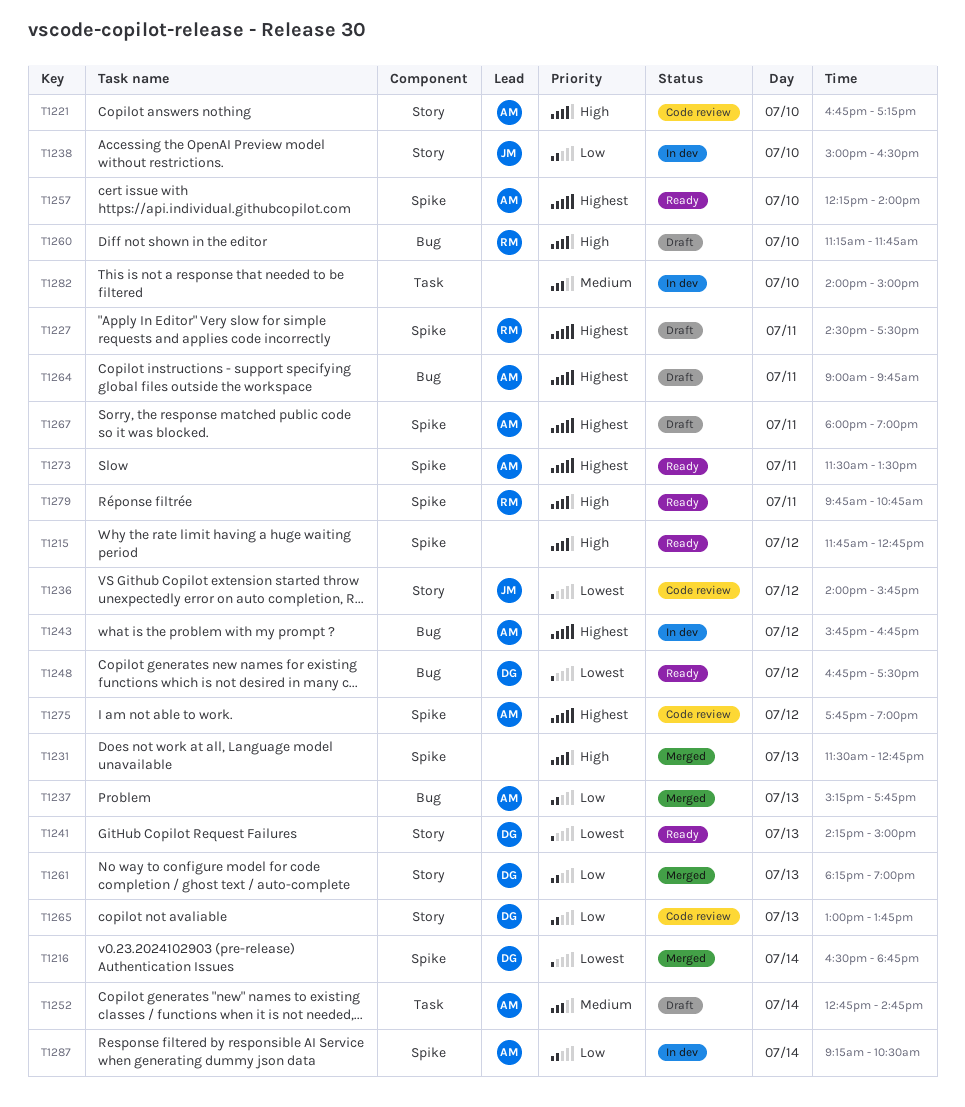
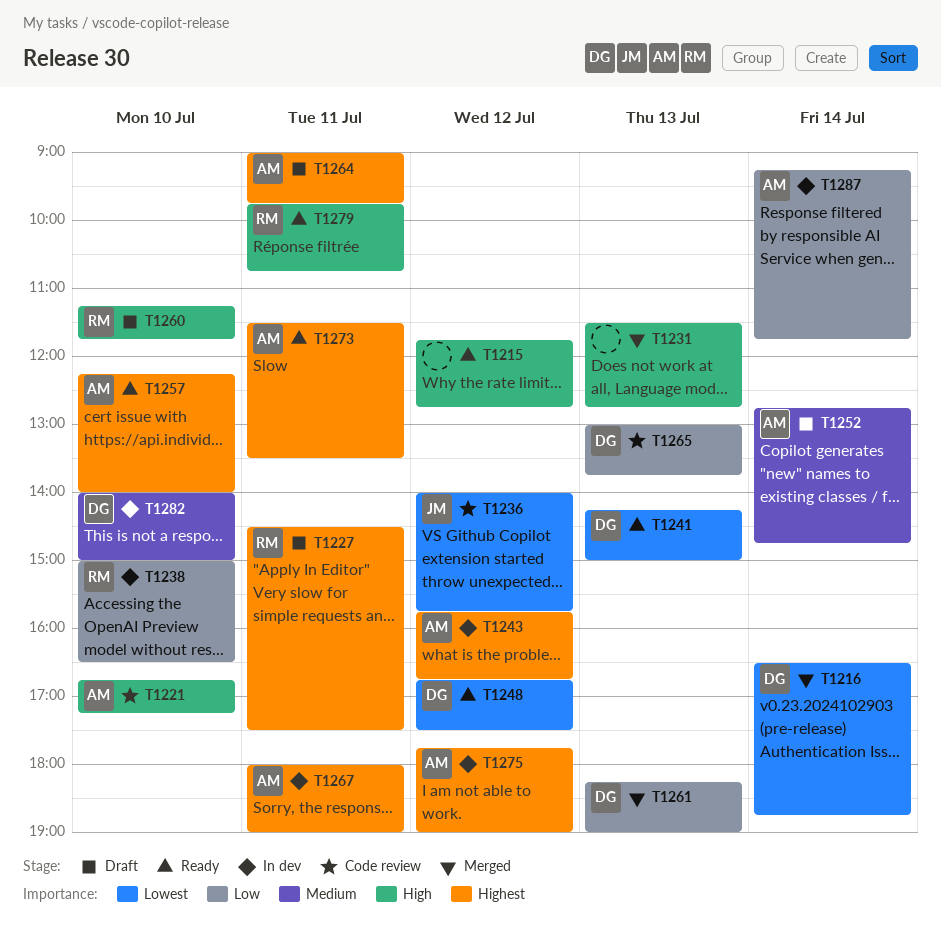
T1237: present -> none
T1238, owner: JM -> RM
T1267, status: Draft -> In dev
T1275, status: Code review -> In dev
T1282, owner: none -> DG
T1287, ends: 10:30 -> 11:45

